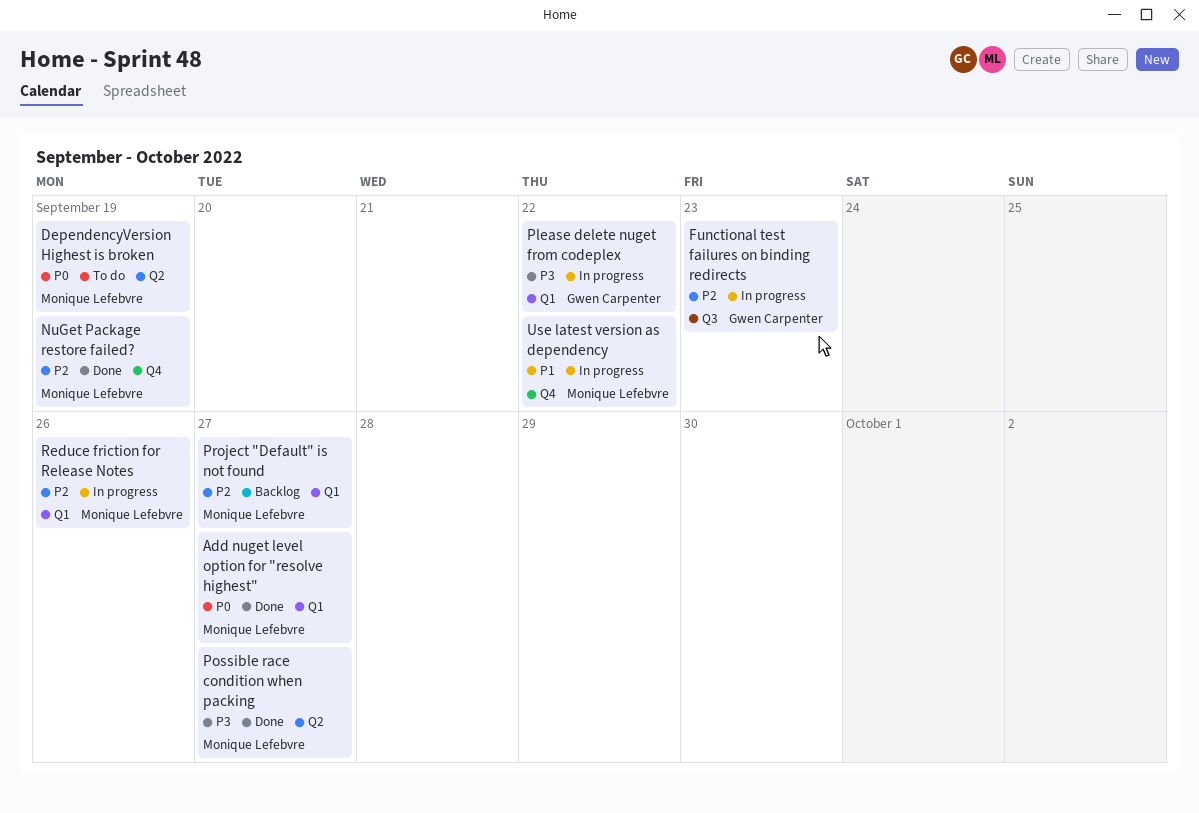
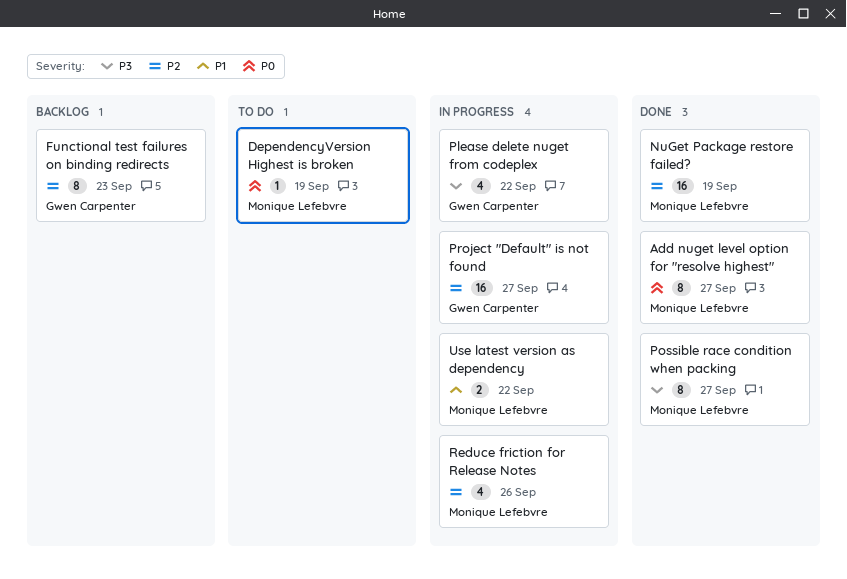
Functional test failures on binding redirects, status: In progress -> Backlog
Project "Default" is not found, status: Backlog -> In progress
Project "Default" is not found, owner: Monique Lefebvre -> Gwen Carpenter

